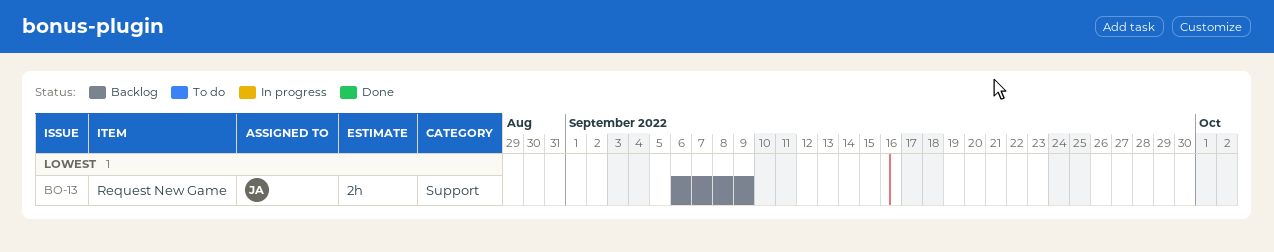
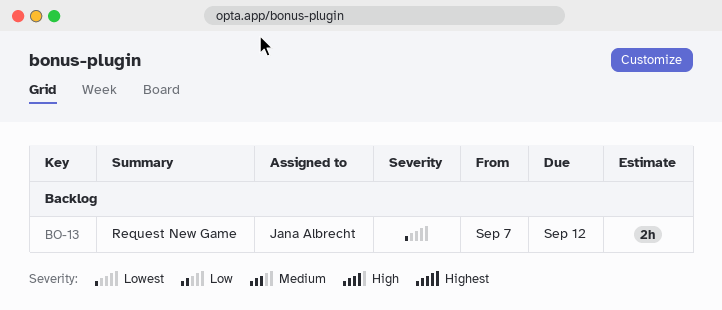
BO-13, start: Sep 6 -> Sep 7
BO-13, due: Sep 9 -> Sep 12

